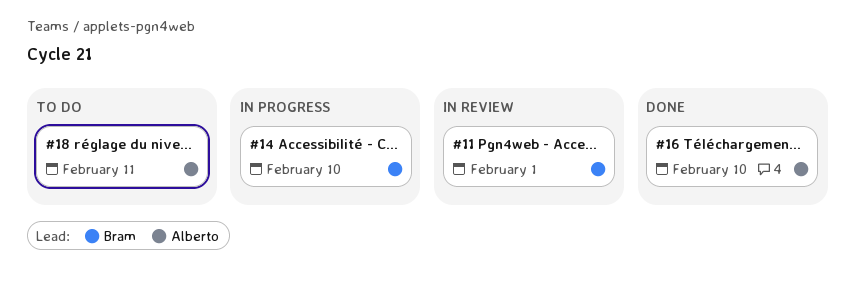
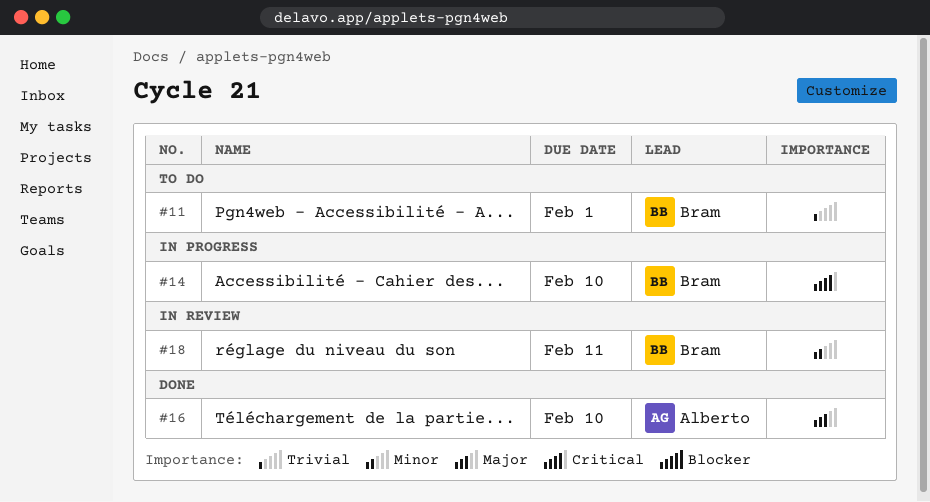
#11, status: In review -> To do
#18, status: To do -> In review
#18, owner: Alberto -> Bram

